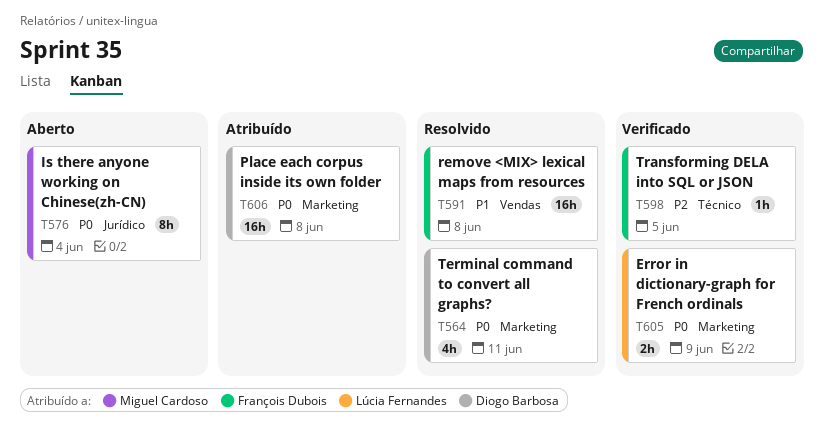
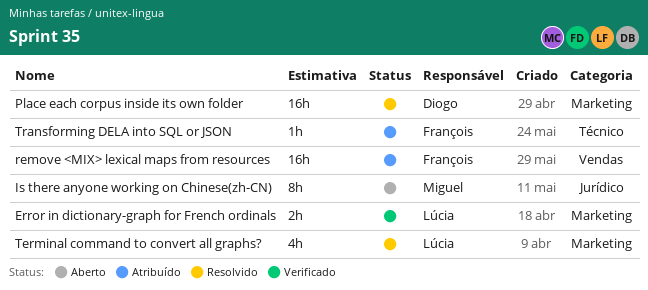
Place each corpus inside its own folder, status: Atribuído -> Resolvido
remove <MIX> lexical maps from resources, status: Resolvido -> Atribuído
Terminal command to convert all graphs?, owner: Diogo Barbosa -> Lúcia Fernandes
Transforming DELA into SQL or JSON, status: Verificado -> Atribuído

